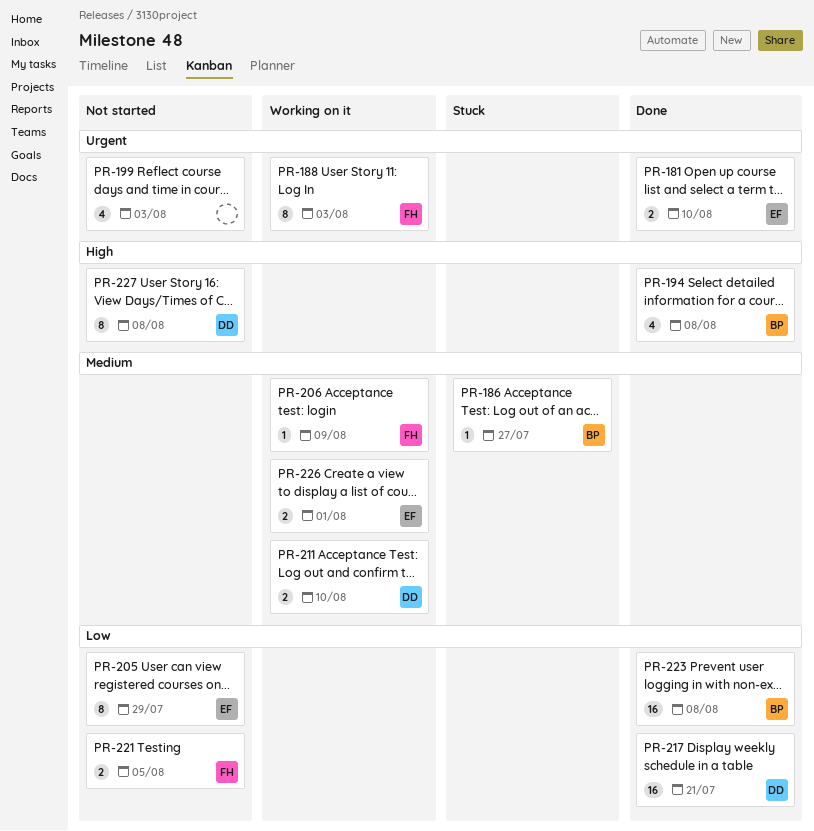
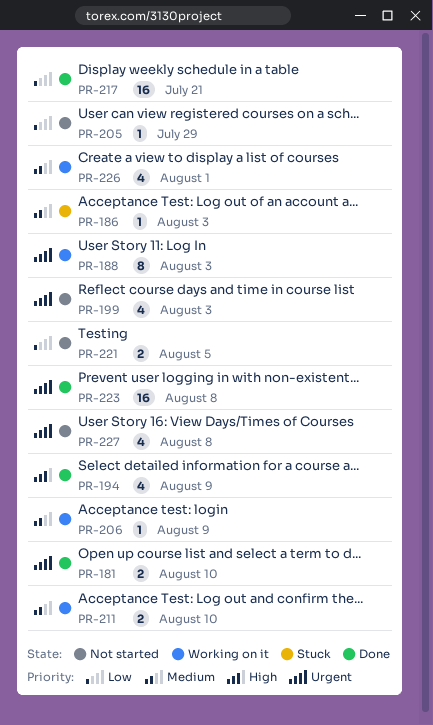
PR-186, due: Jul 27 -> Aug 3
PR-194, due: Aug 8 -> Aug 9
PR-205, estimate: 8 -> 1
PR-223, priority: Low -> Urgent
PR-226, estimate: 2 -> 4
PR-227, priority: High -> Urgent
PR-227, estimate: 8 -> 4

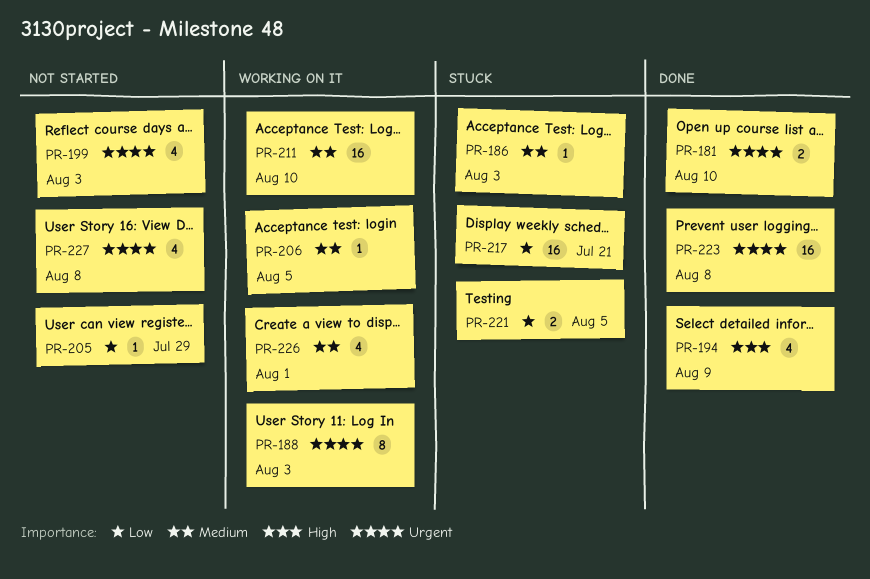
PR-206, due: Aug 9 -> Aug 5
PR-211, estimate: 2 -> 16
PR-217, status: Done -> Stuck
PR-221, status: Not started -> Stuck

